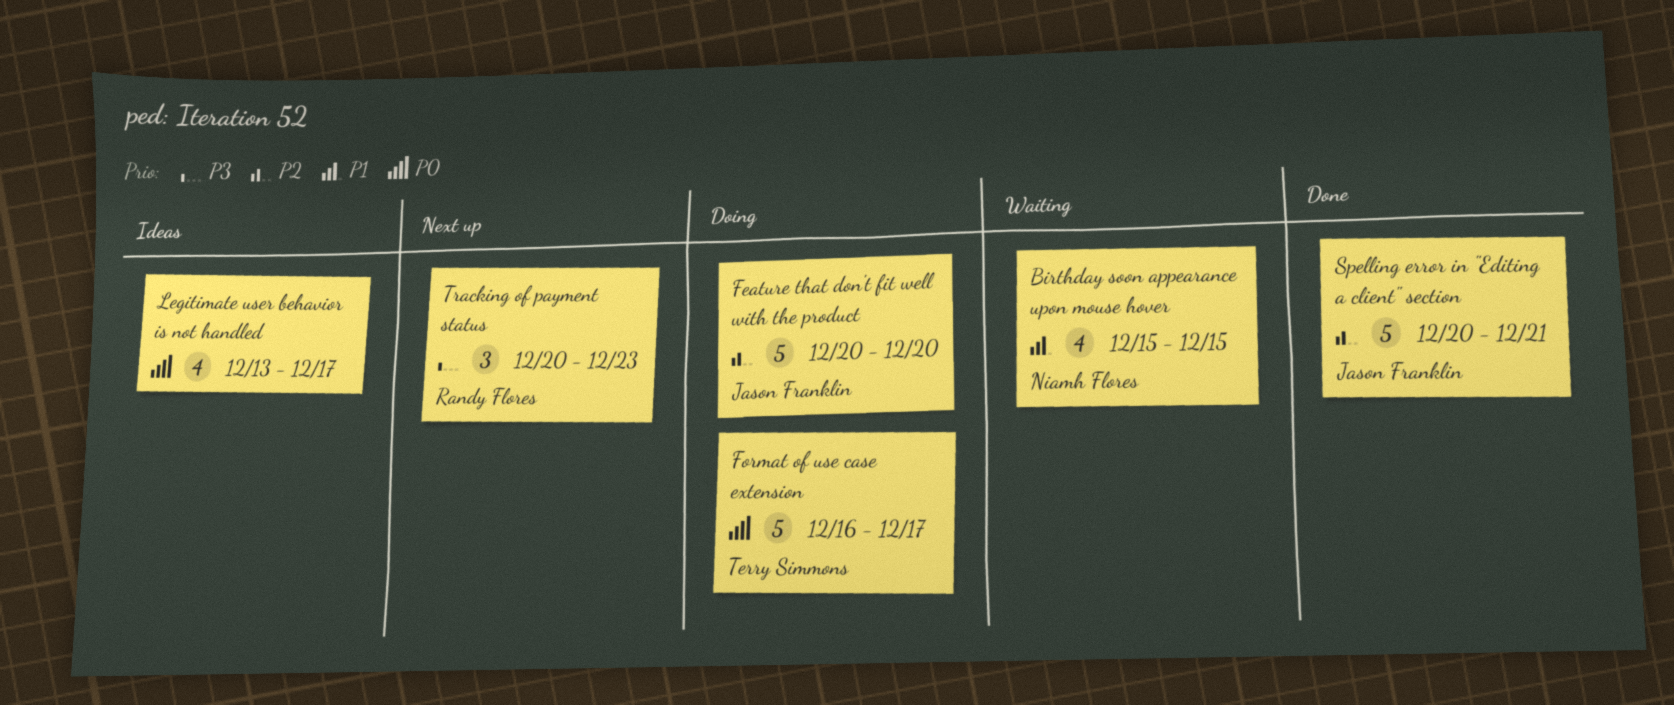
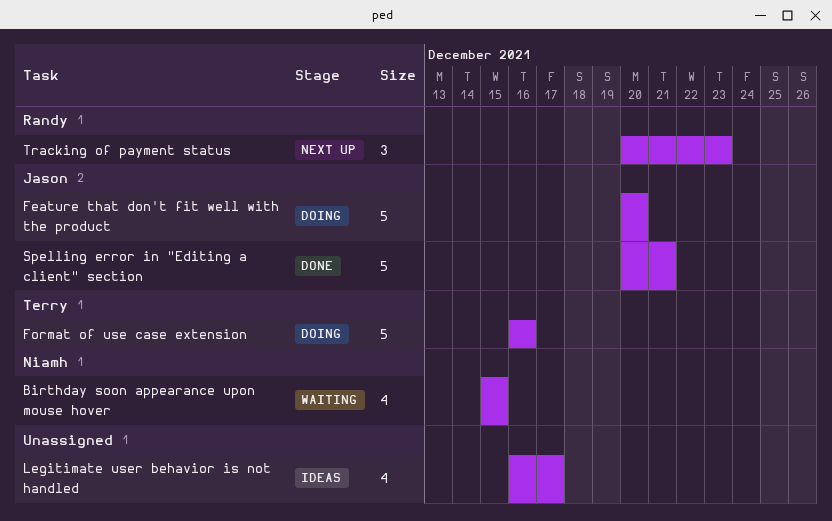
Format of use case extension, due: Dec 17 -> Dec 16
Legitimate user behavior is not handled, start: Dec 13 -> Dec 16

